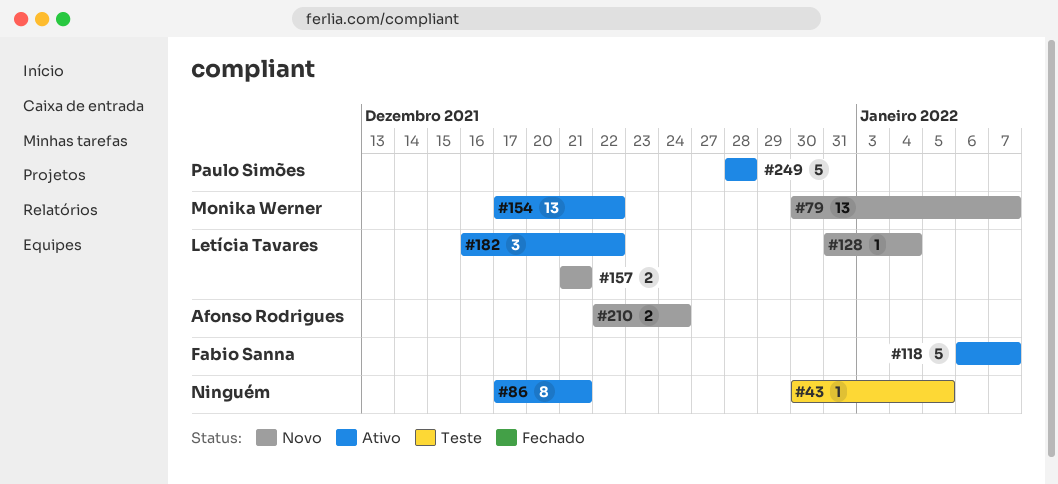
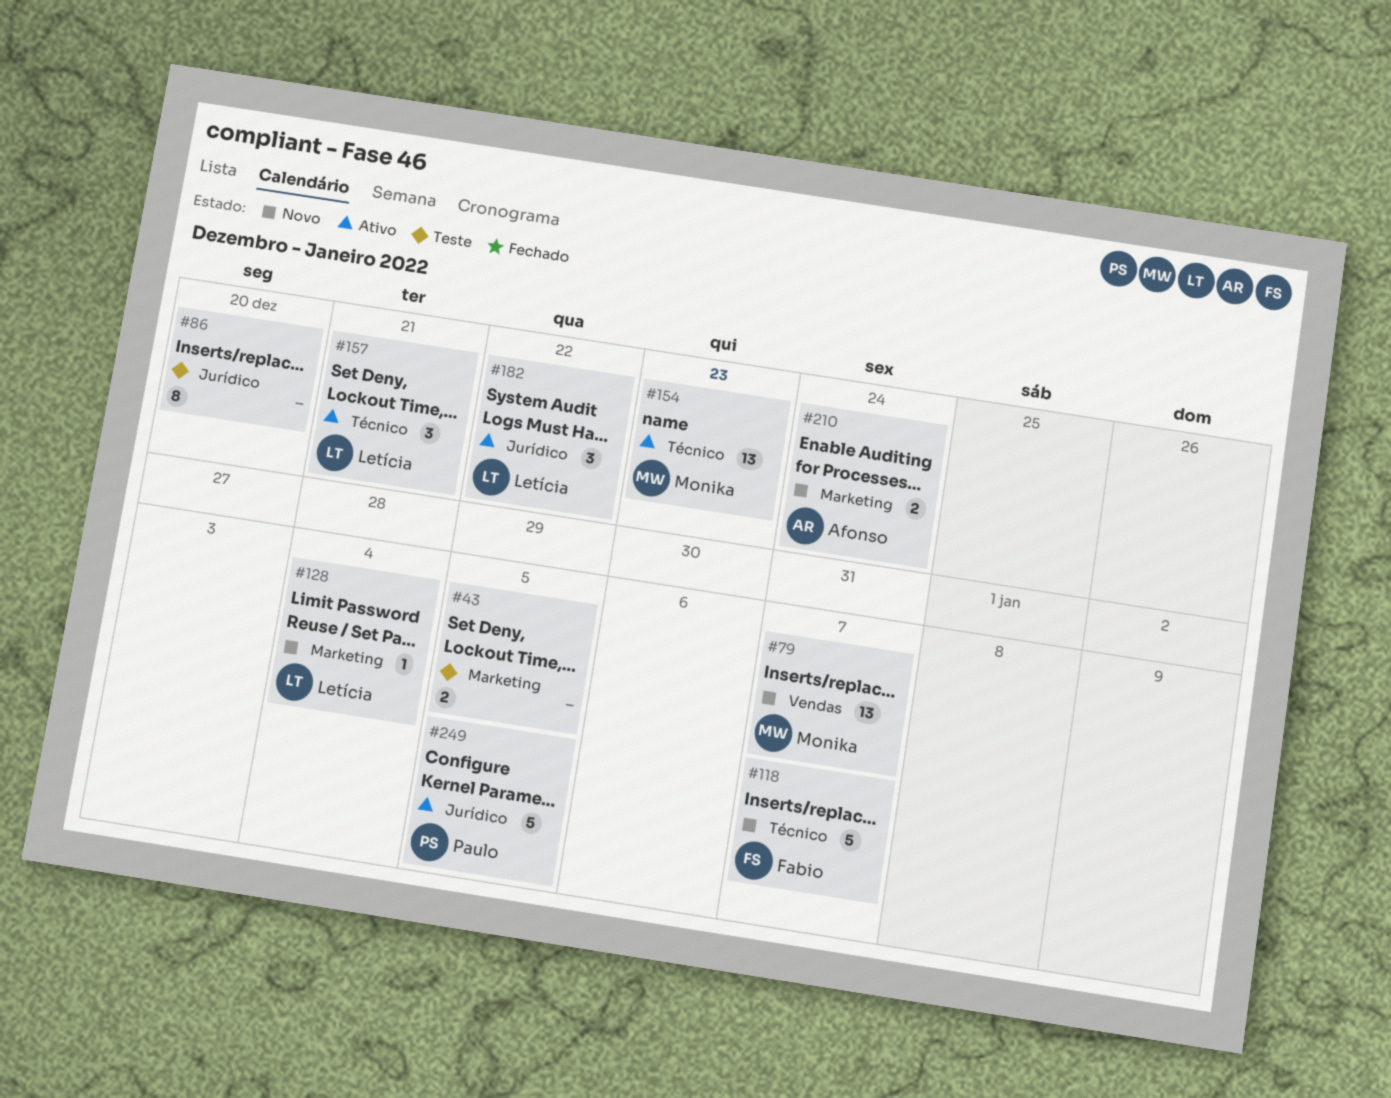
#43, estimate: 1 -> 2
#86, status: Ativo -> Teste
#86, due: Dec 21 -> Dec 20
#118, status: Ativo -> Novo
#154, due: Dec 22 -> Dec 23
#157, status: Novo -> Ativo
#157, estimate: 2 -> 3
#249, due: Dec 28 -> Jan 5

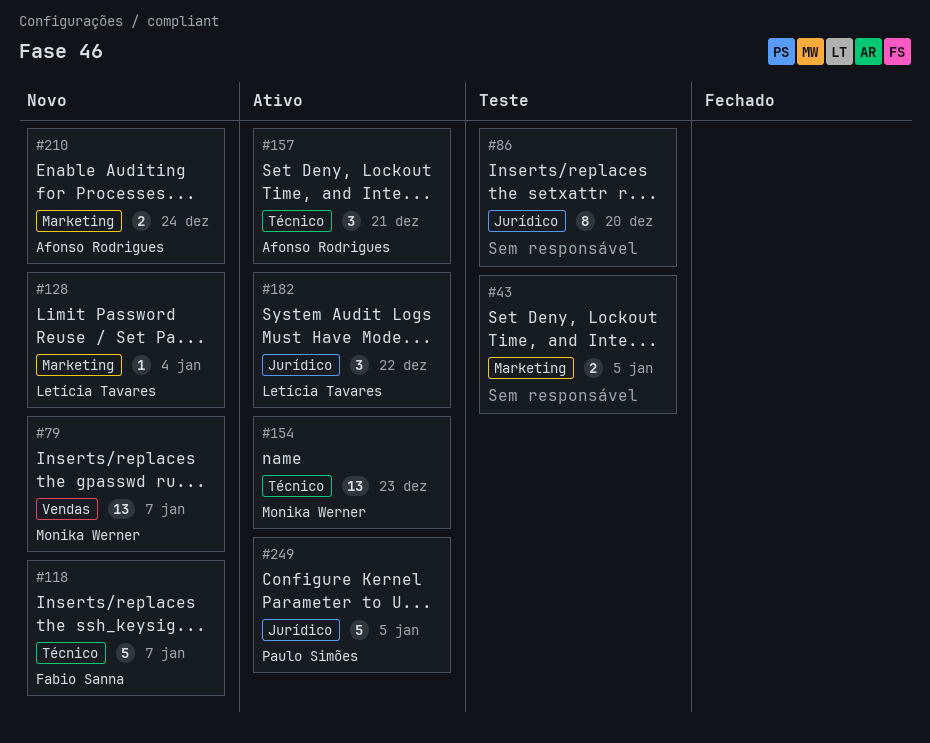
#157, owner: Letícia Tavares -> Afonso Rodrigues

